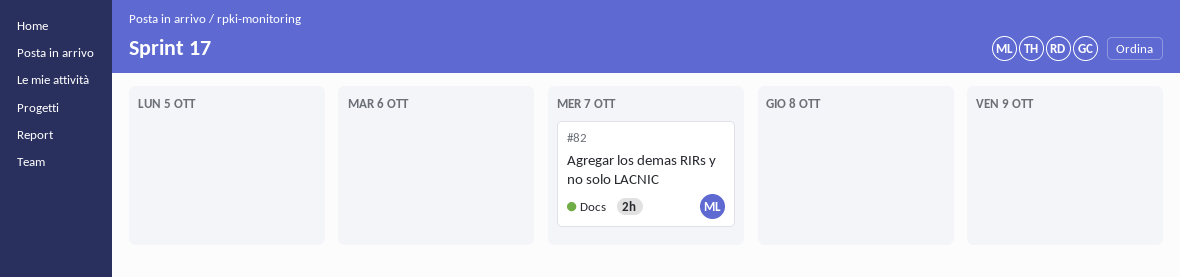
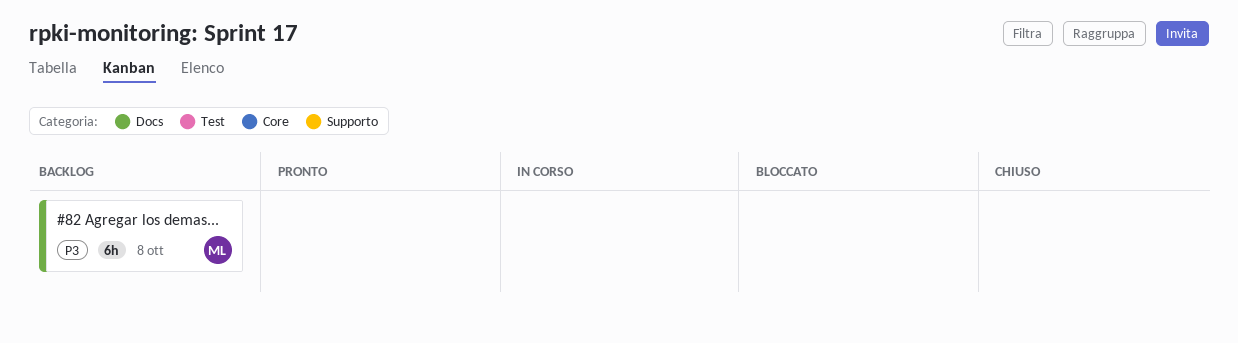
#82, estimate: 2h -> 6h
#82, due: Oct 7 -> Oct 8

